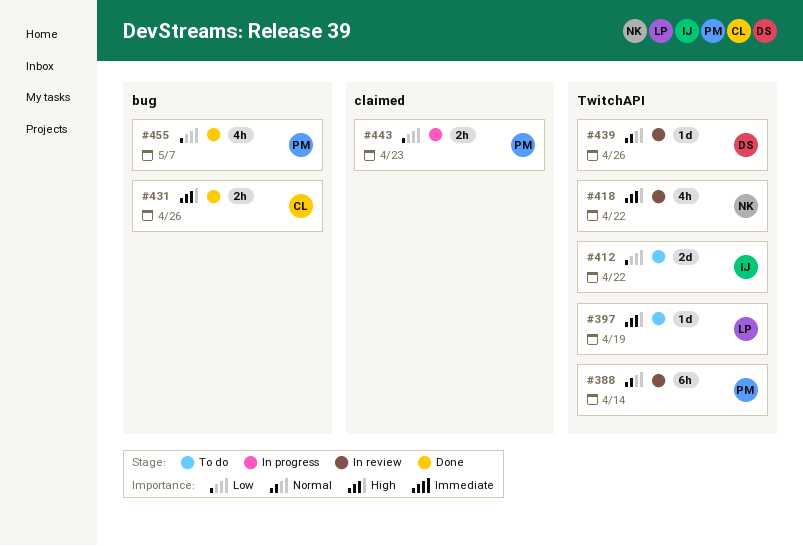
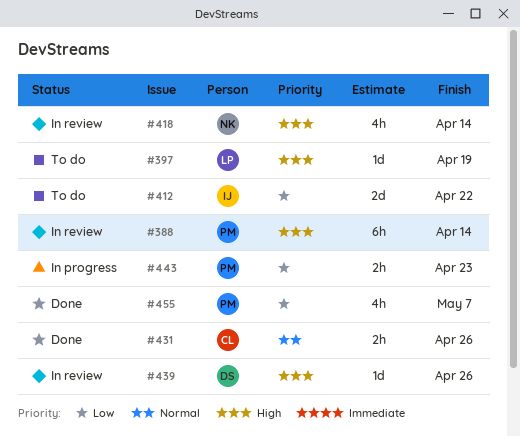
#388, priority: Normal -> High
#418, due: Apr 22 -> Apr 14
#431, priority: High -> Normal
#439, priority: Normal -> High

